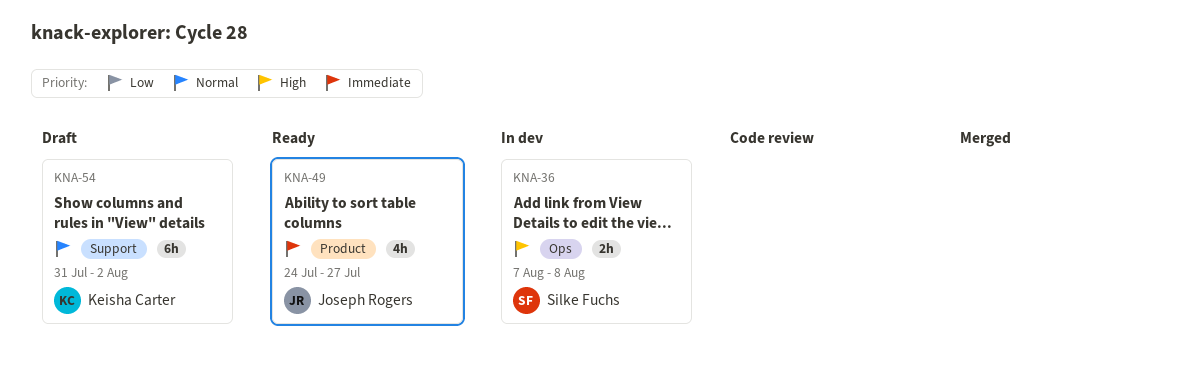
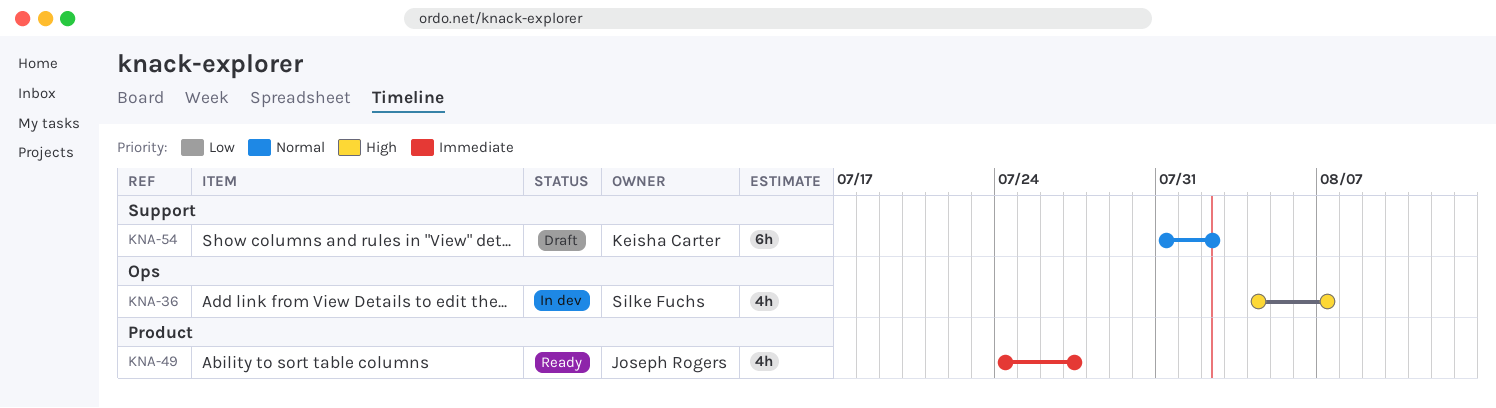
KNA-36, estimate: 2h -> 4h
KNA-36, start: Aug 7 -> Aug 4
KNA-36, due: Aug 8 -> Aug 7

